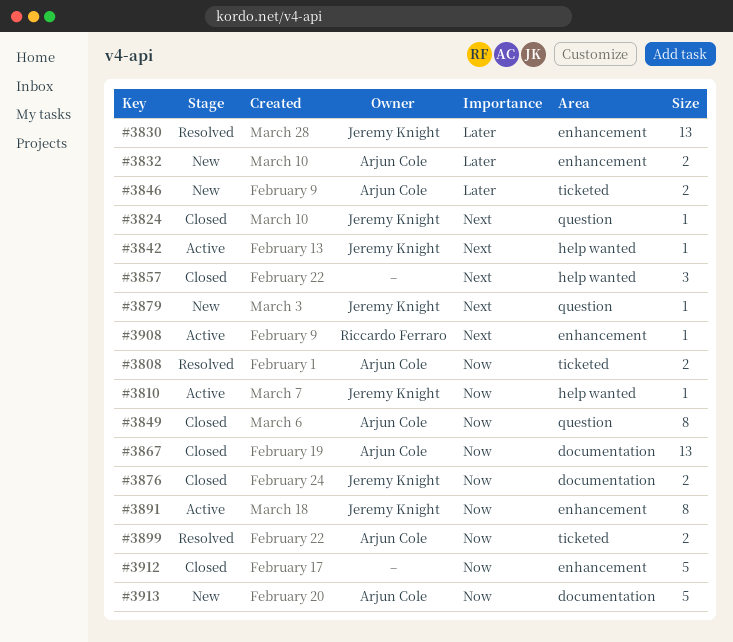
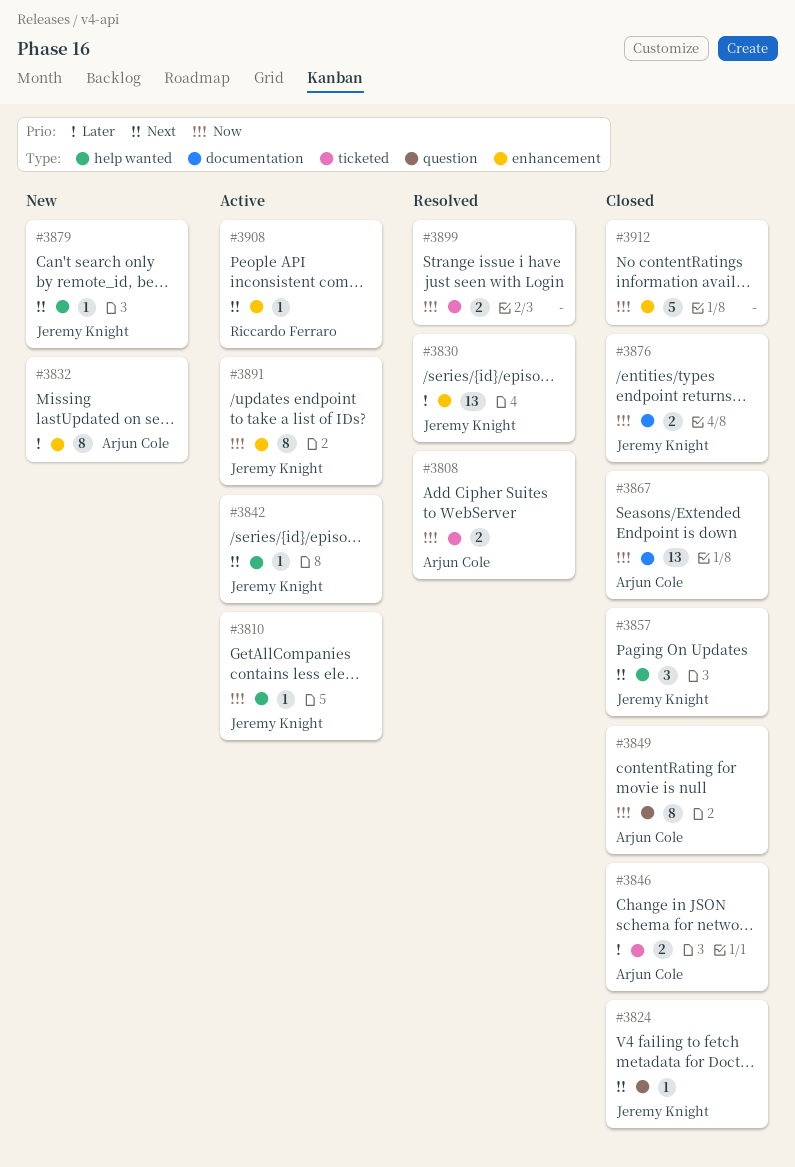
#3832, estimate: 2 -> 8
#3846, status: New -> Closed
#3857, owner: none -> Jeremy Knight
#3879, label: question -> help wanted
#3899, owner: Arjun Cole -> none
#3913: present -> none

